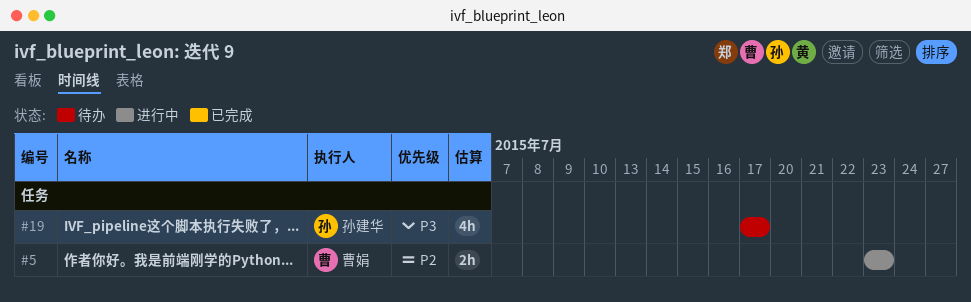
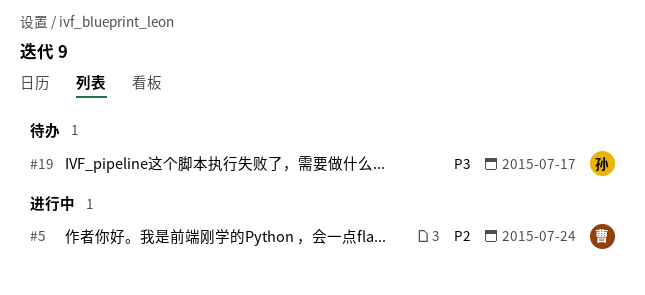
#5, due: Jul 23 -> Jul 24

